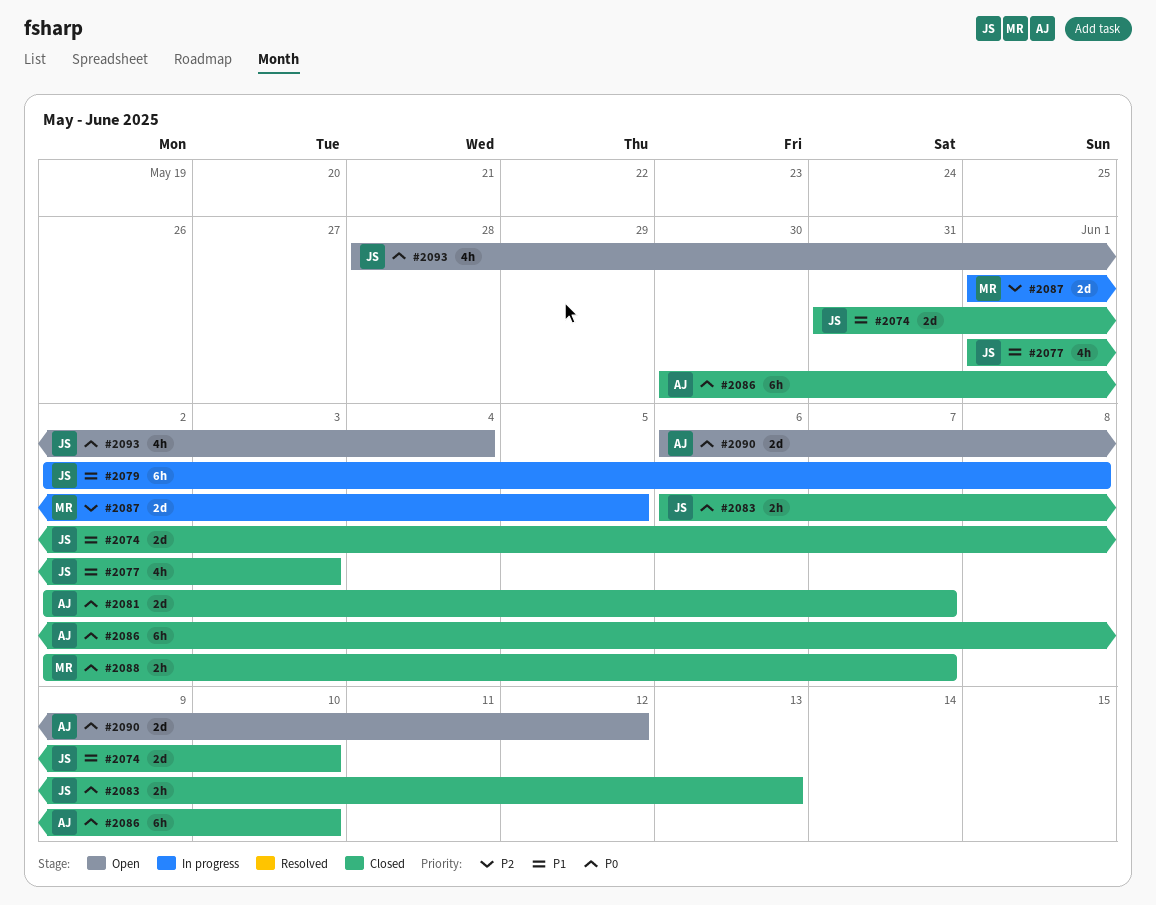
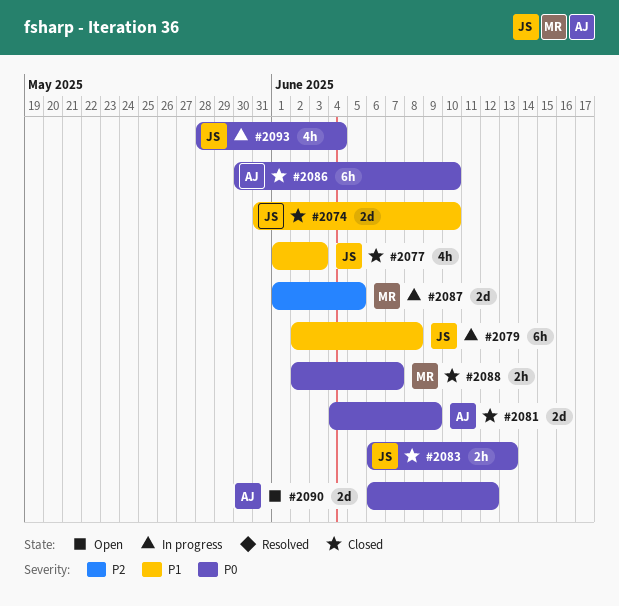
#2081, start: Jun 2 -> Jun 4
#2081, due: Jun 7 -> Jun 9
#2093, status: Open -> In progress

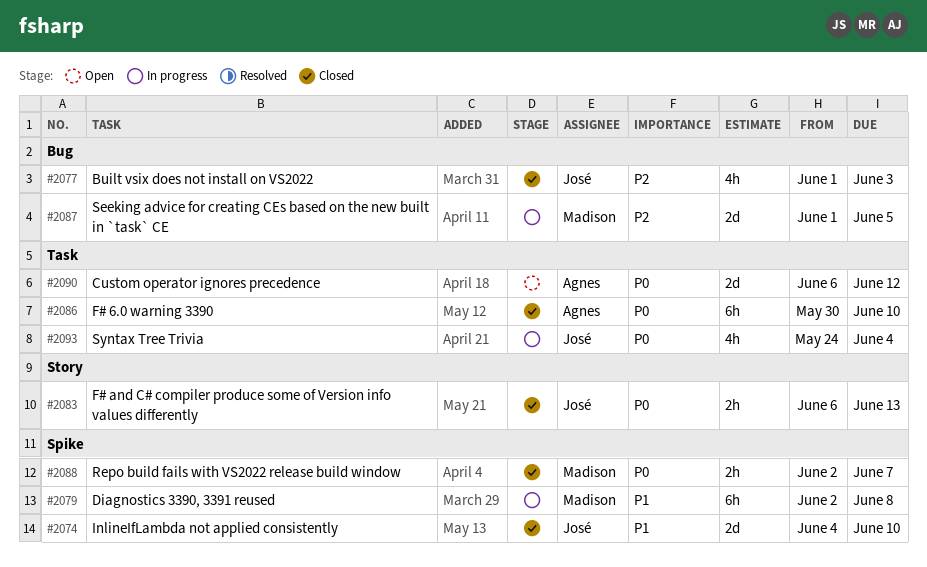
#2074, start: May 31 -> Jun 4
#2077, priority: P1 -> P2
#2079, owner: José -> Madison
#2081: present -> none
#2093, start: May 28 -> May 24

